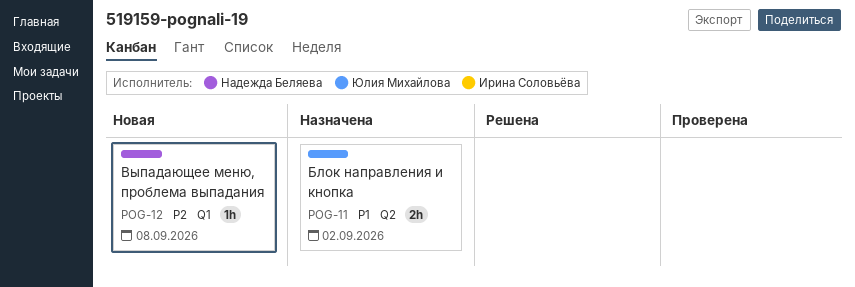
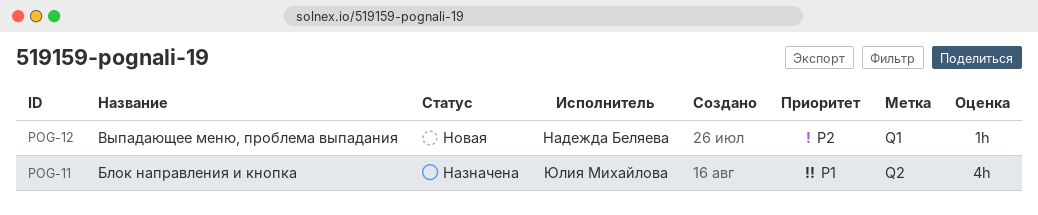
POG-11, estimate: 2h -> 4h

